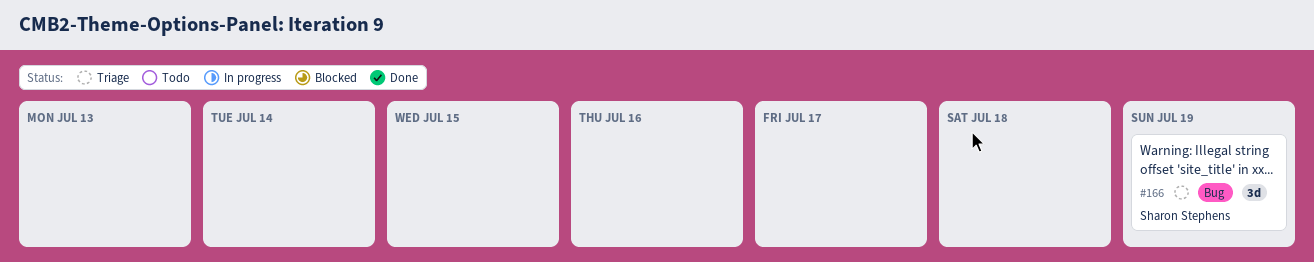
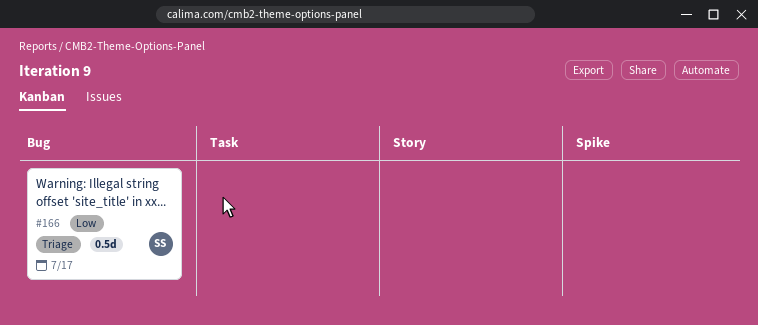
#166, estimate: 3d -> 0.5d
#166, due: Jul 19 -> Jul 17

